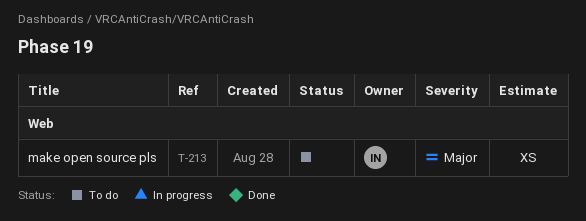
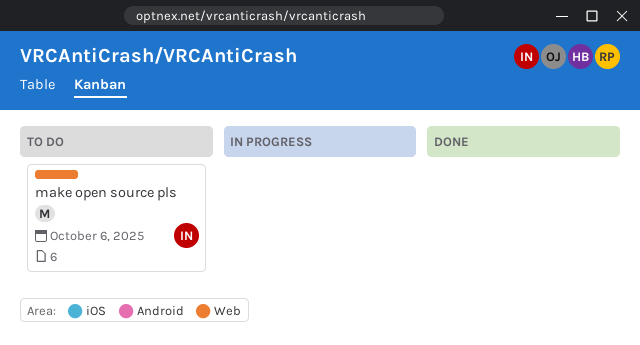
make open source pls, estimate: XS -> M

